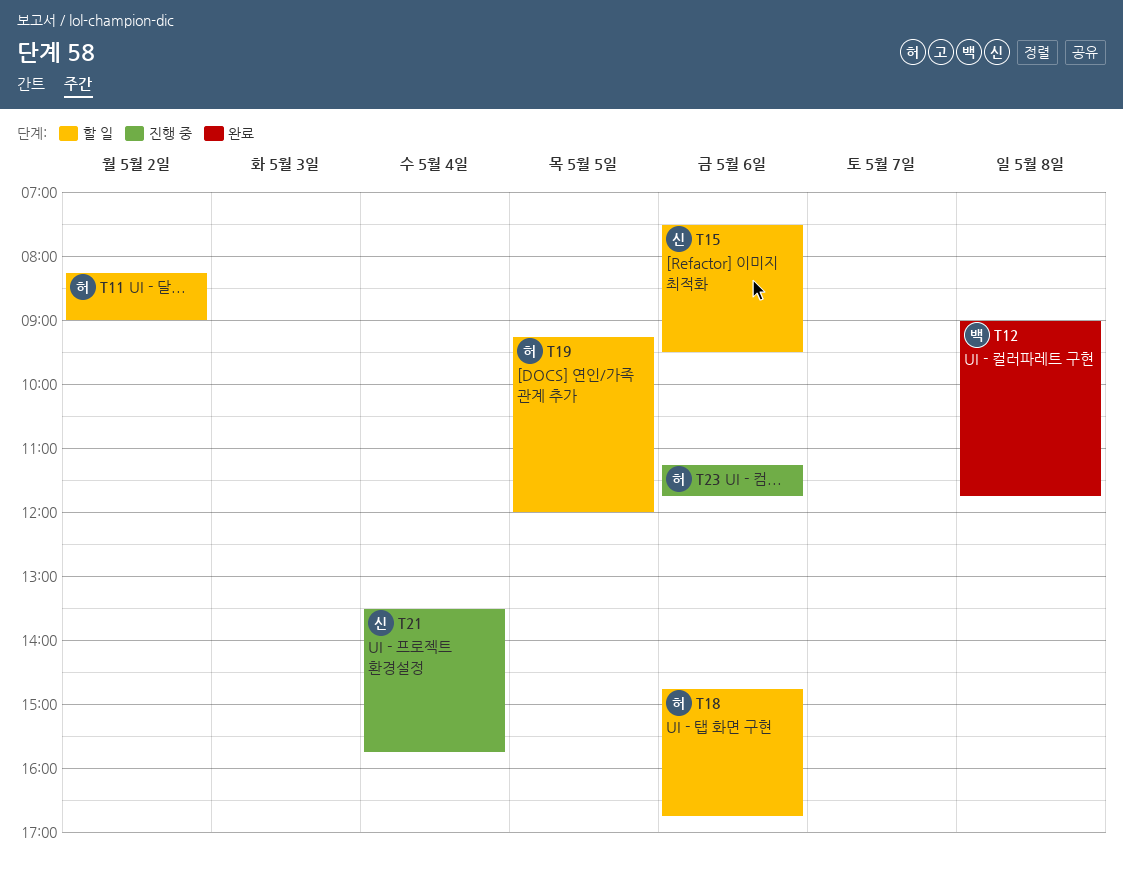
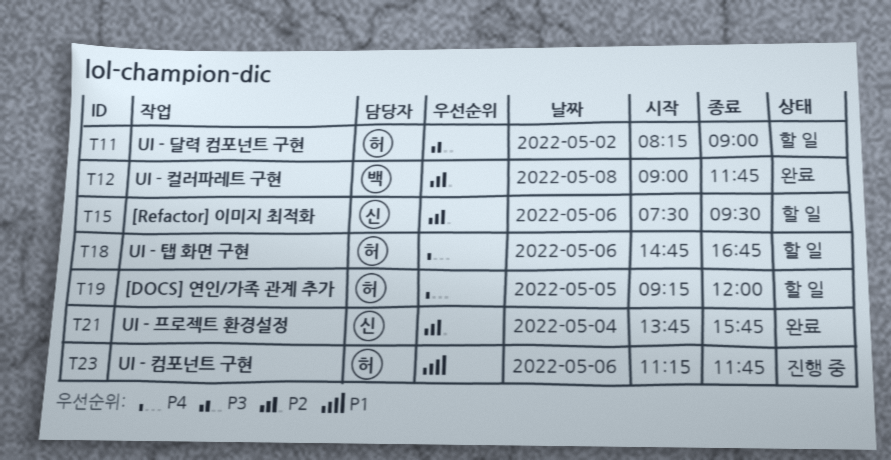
T21, status: 진행 중 -> 완료
T21, begins: 13:30 -> 13:45

